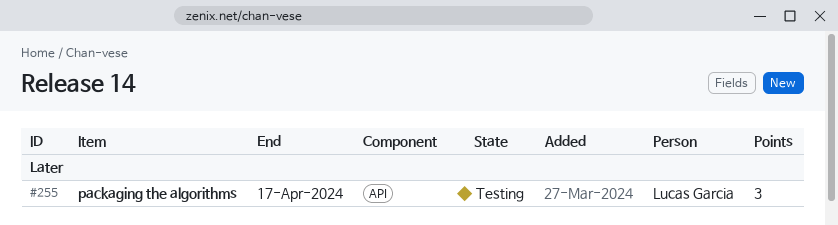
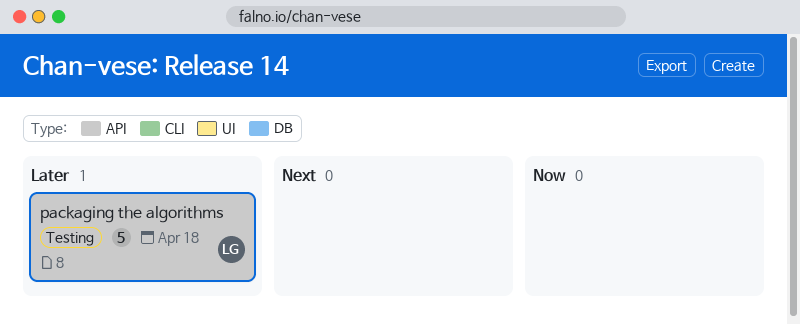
packaging the algorithms, estimate: 3 -> 5
packaging the algorithms, due: Apr 17 -> Apr 18

